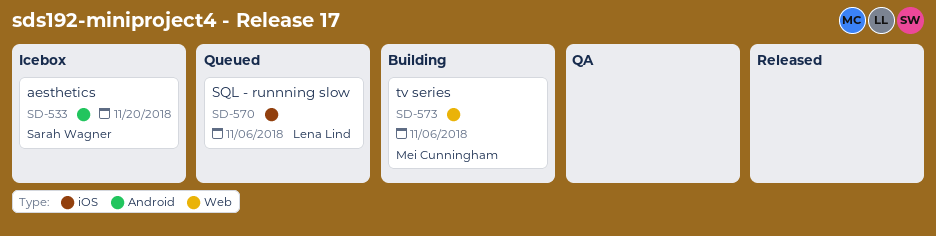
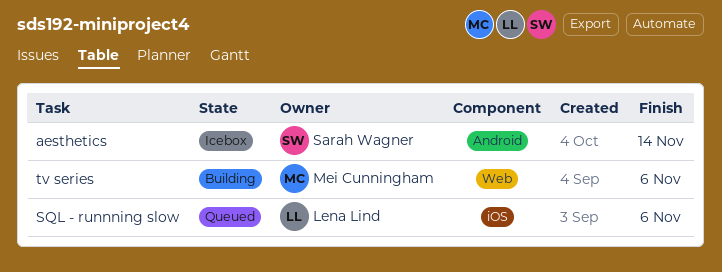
aesthetics, due: Nov 20 -> Nov 14

